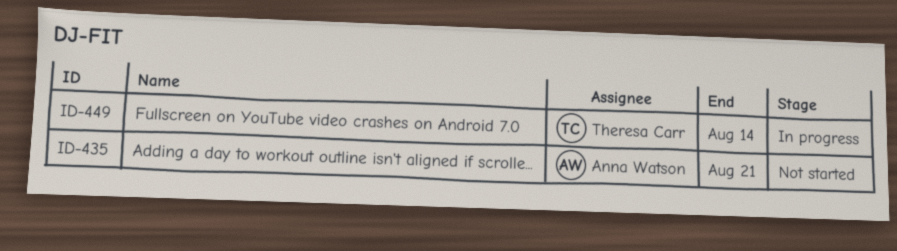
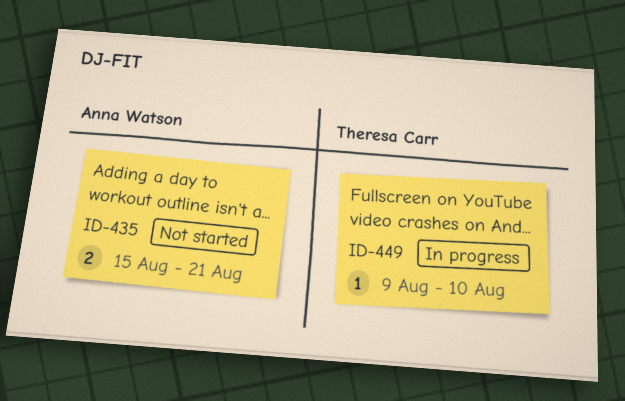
ID-449, due: Aug 14 -> Aug 10

